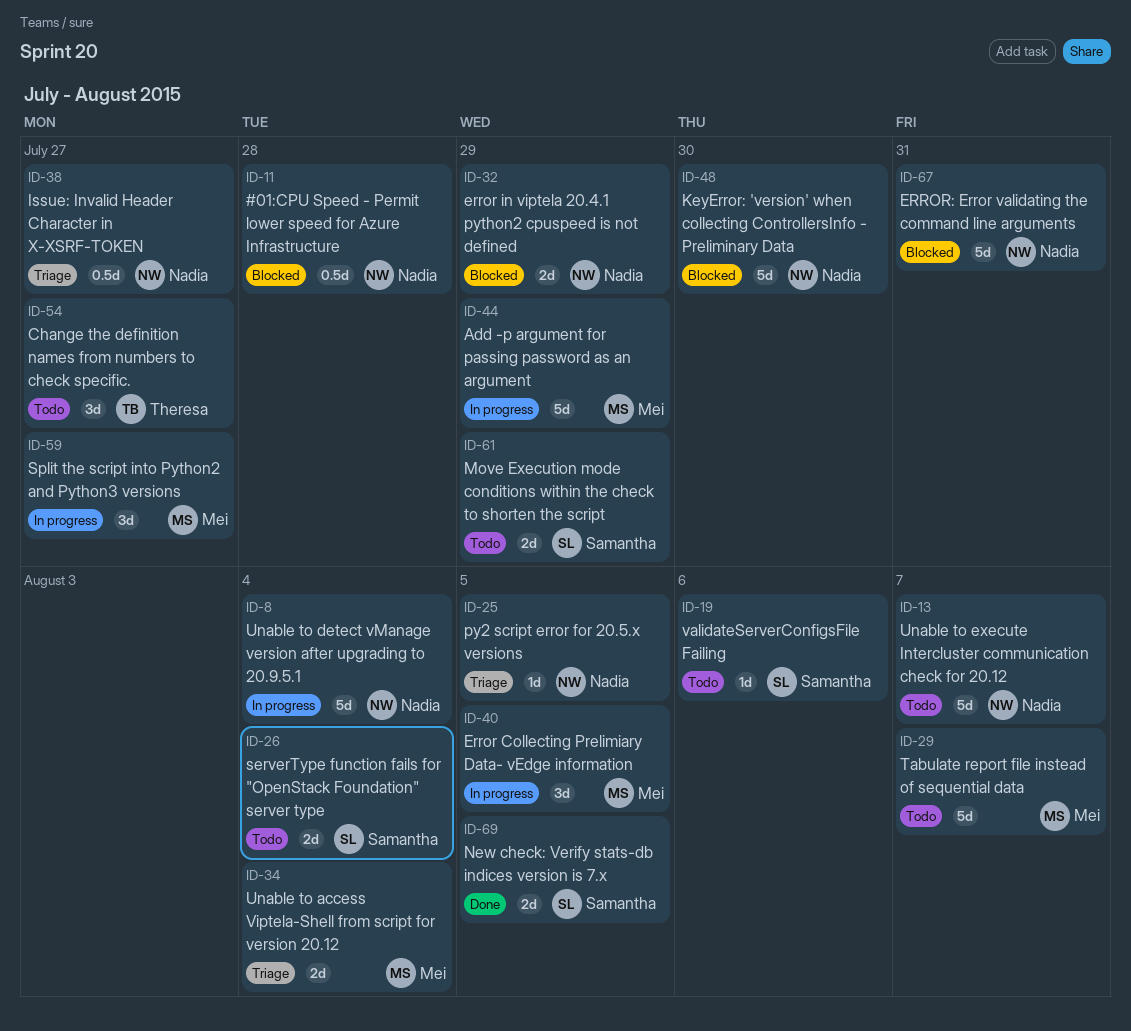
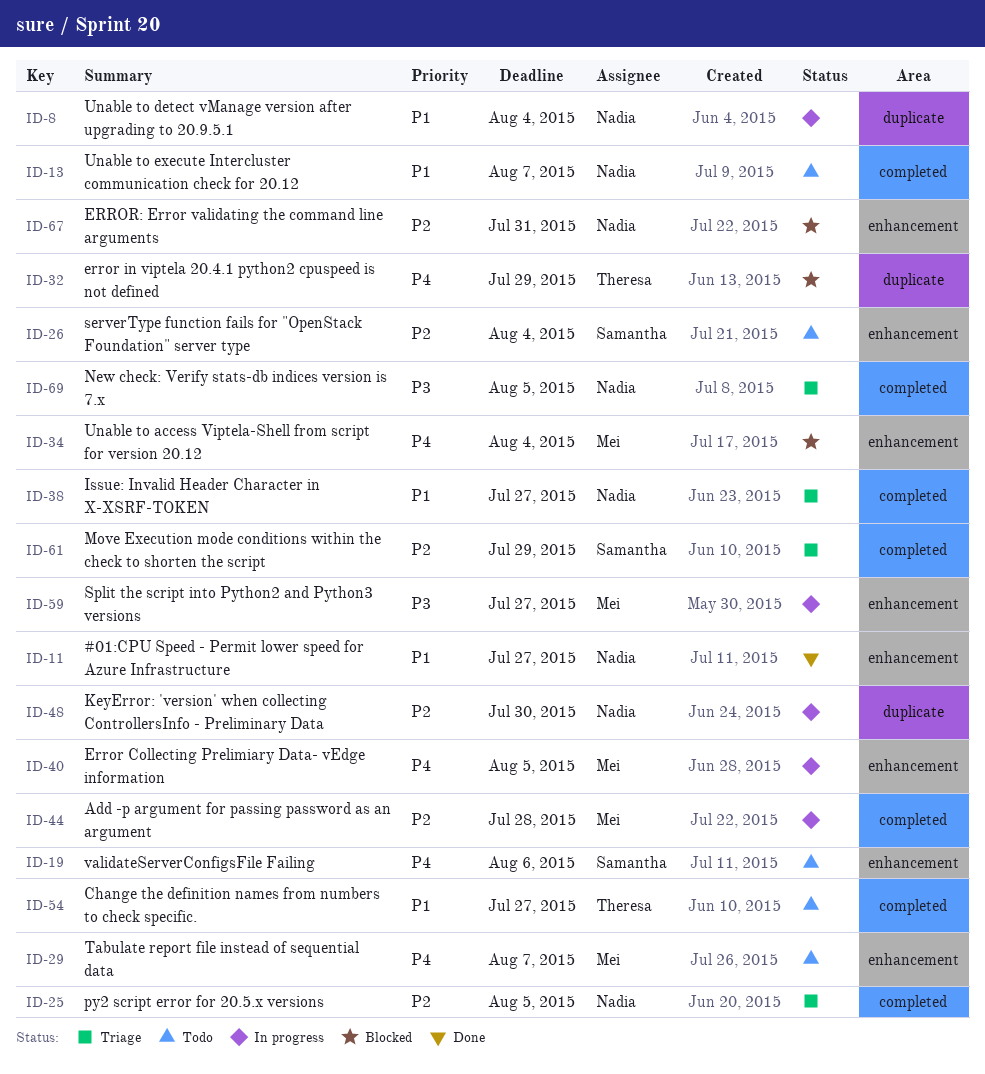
ID-11, status: Blocked -> Done
ID-11, due: Jul 28 -> Jul 27
ID-32, owner: Nadia -> Theresa
ID-34, status: Triage -> Blocked
ID-44, due: Jul 29 -> Jul 28
ID-48, status: Blocked -> In progress
ID-61, status: Todo -> Triage
ID-69, status: Done -> Triage
ID-69, owner: Samantha -> Nadia

